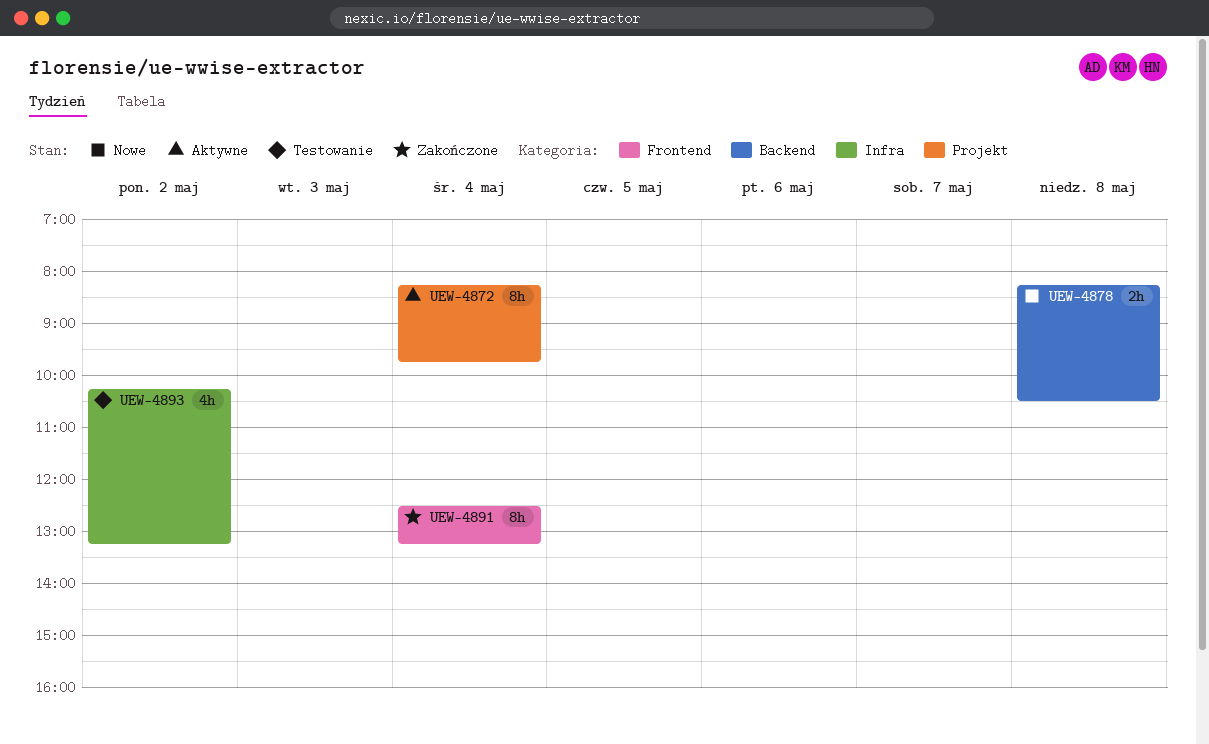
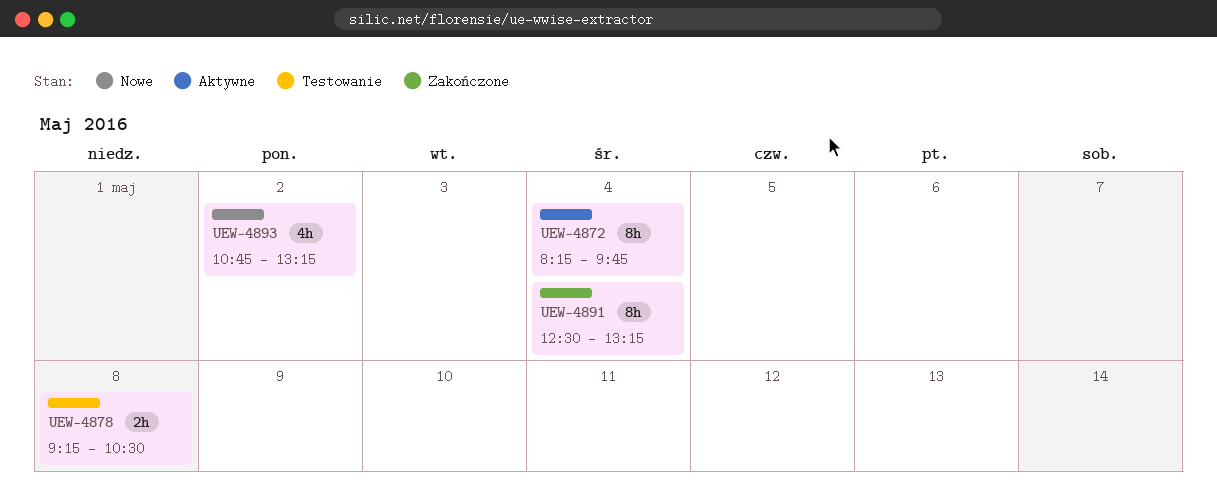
UEW-4878, status: Nowe -> Testowanie
UEW-4878, begins: 08:15 -> 09:15
UEW-4893, status: Testowanie -> Nowe
UEW-4893, begins: 10:15 -> 10:45

